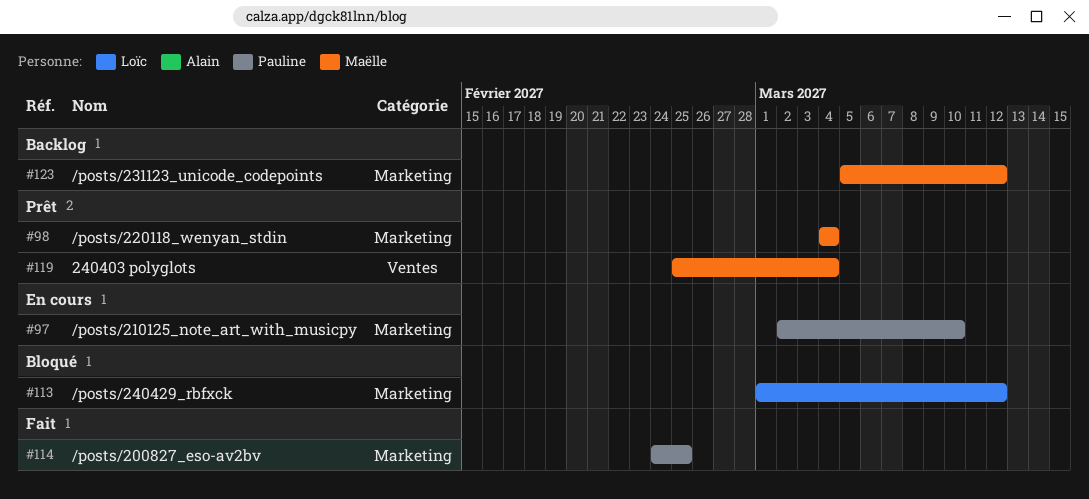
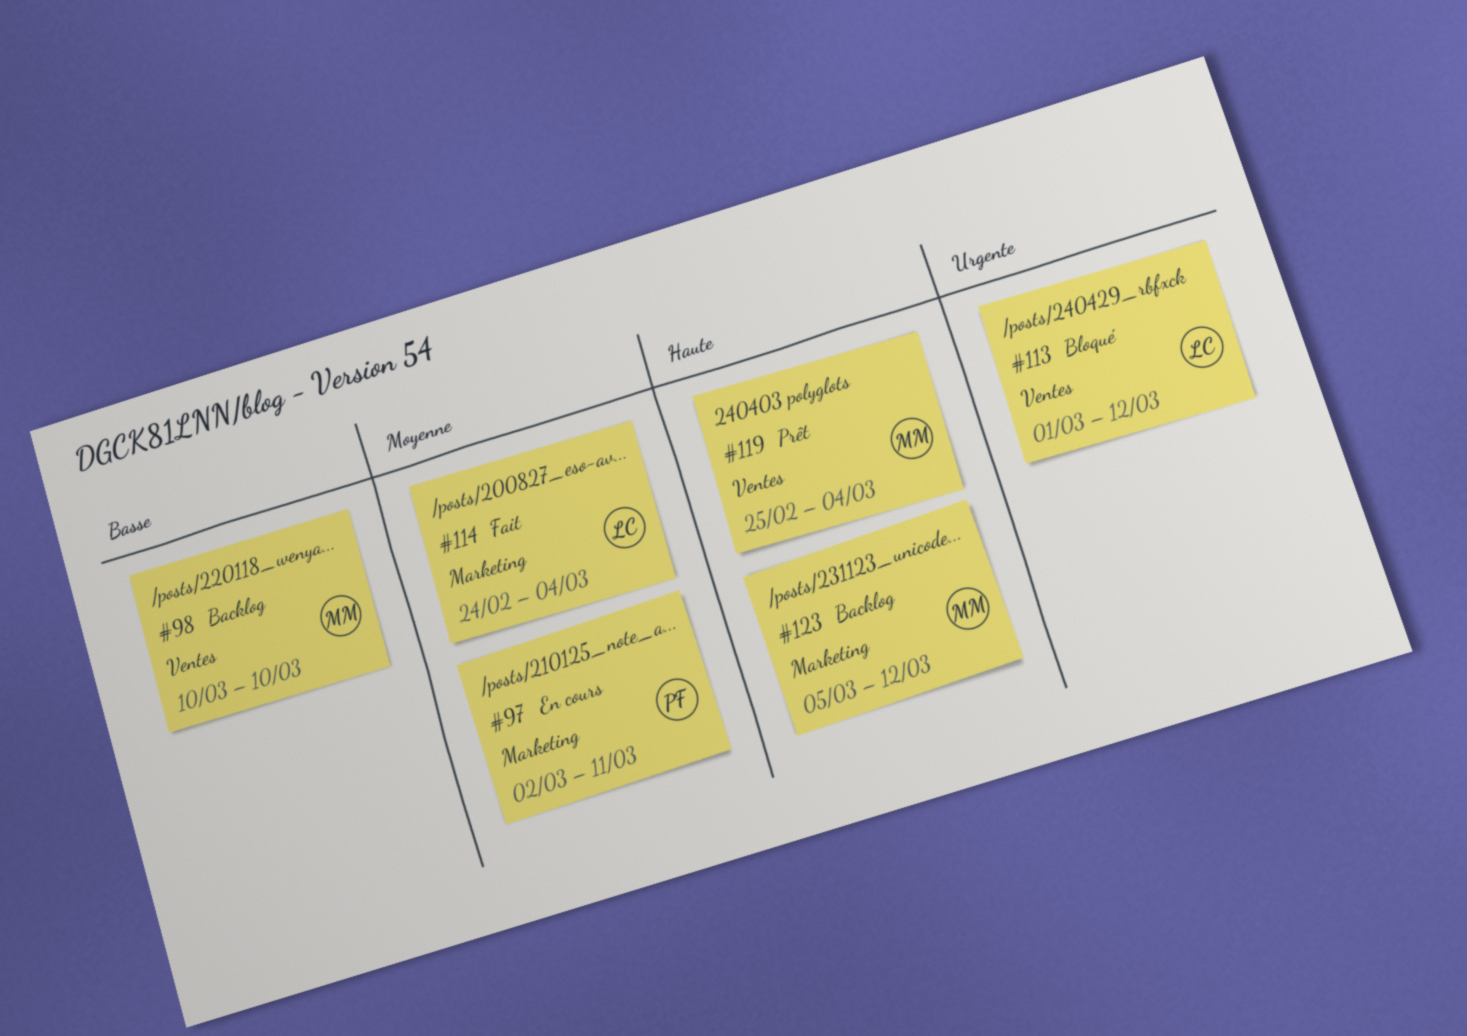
#97, due: Mar 10 -> Mar 11
#98, status: Prêt -> Backlog
#98, label: Marketing -> Ventes
#98, start: Mar 4 -> Mar 10
#98, due: Mar 4 -> Mar 10
#113, label: Marketing -> Ventes
#114, owner: Pauline -> Loïc
#114, due: Feb 25 -> Mar 4

